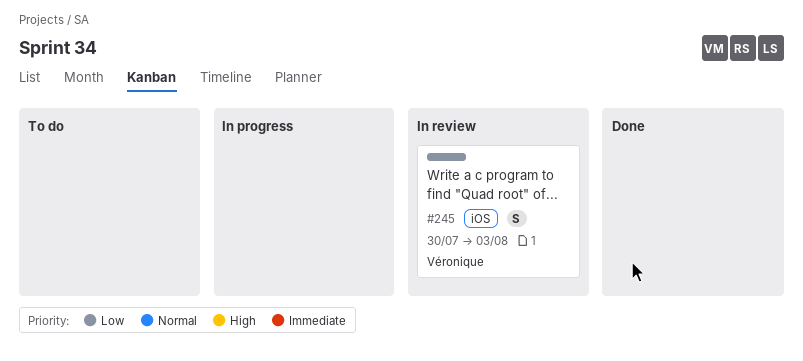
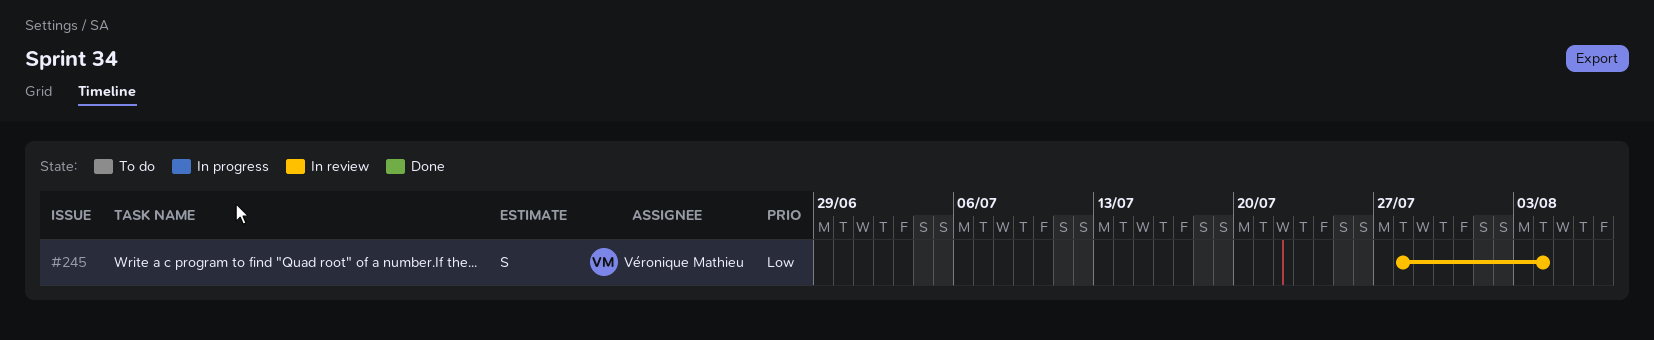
#245, start: Jul 30 -> Jul 28
#245, due: Aug 3 -> Aug 4

